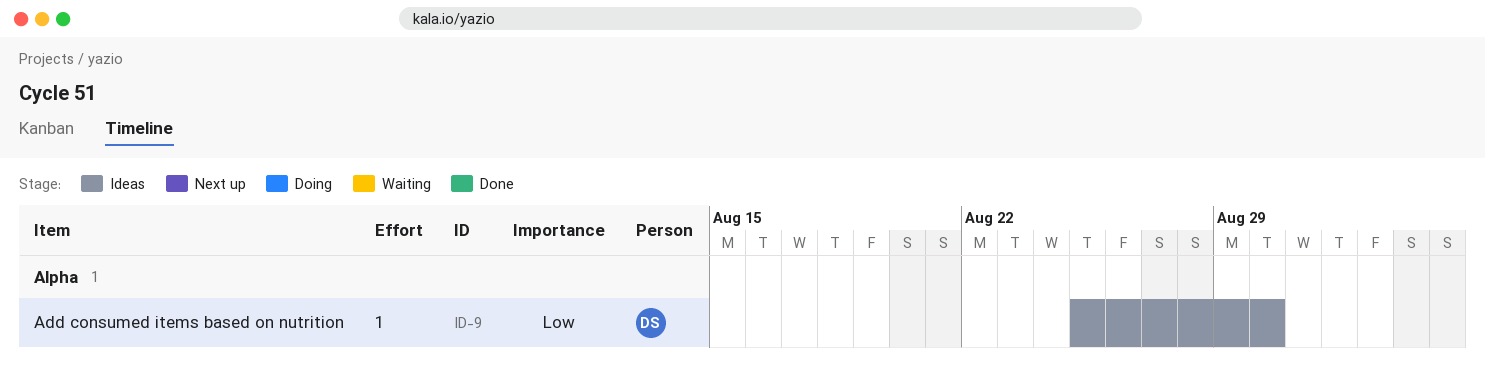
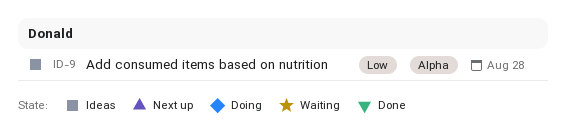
ID-9, due: Aug 30 -> Aug 28

